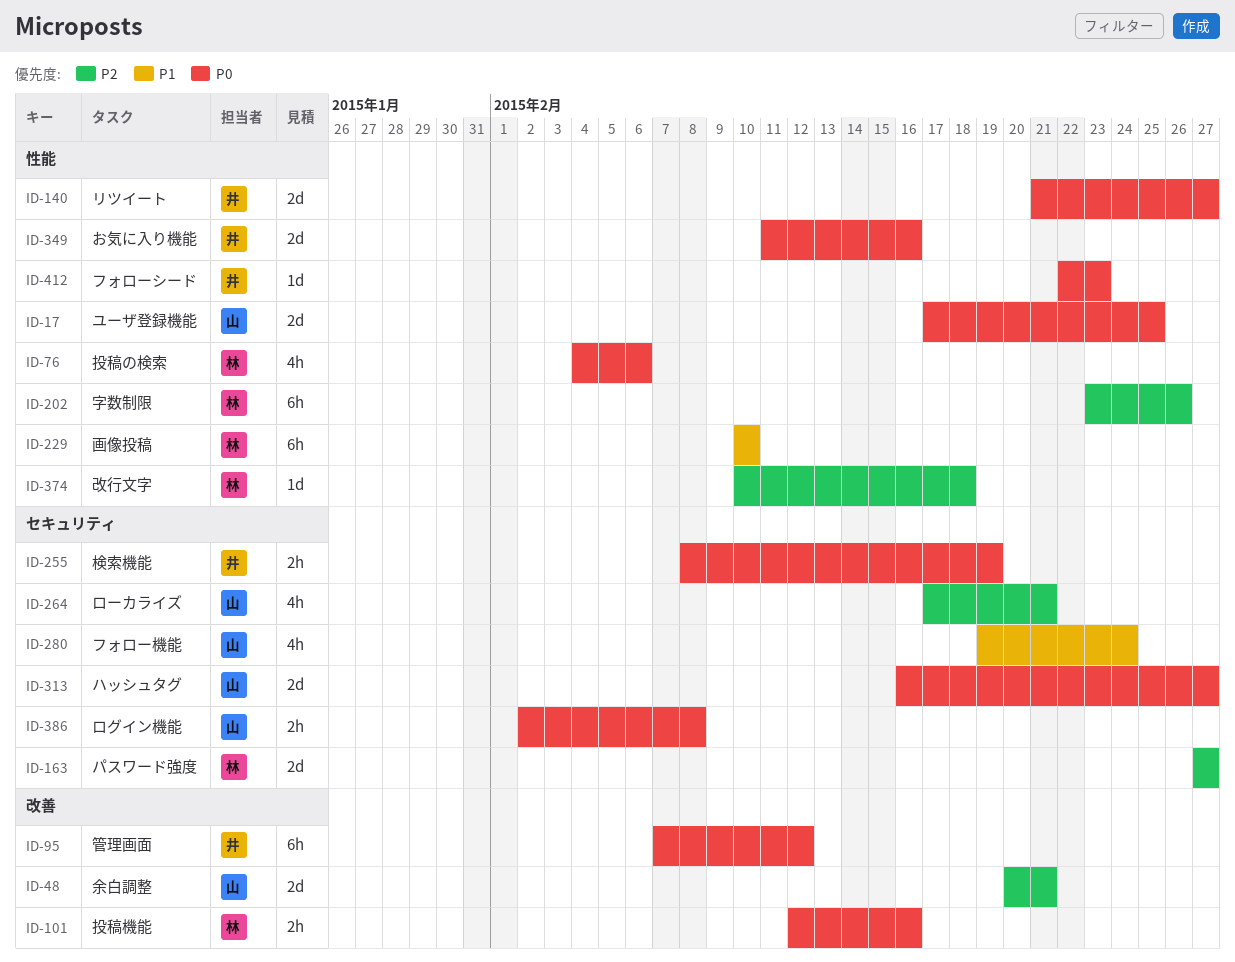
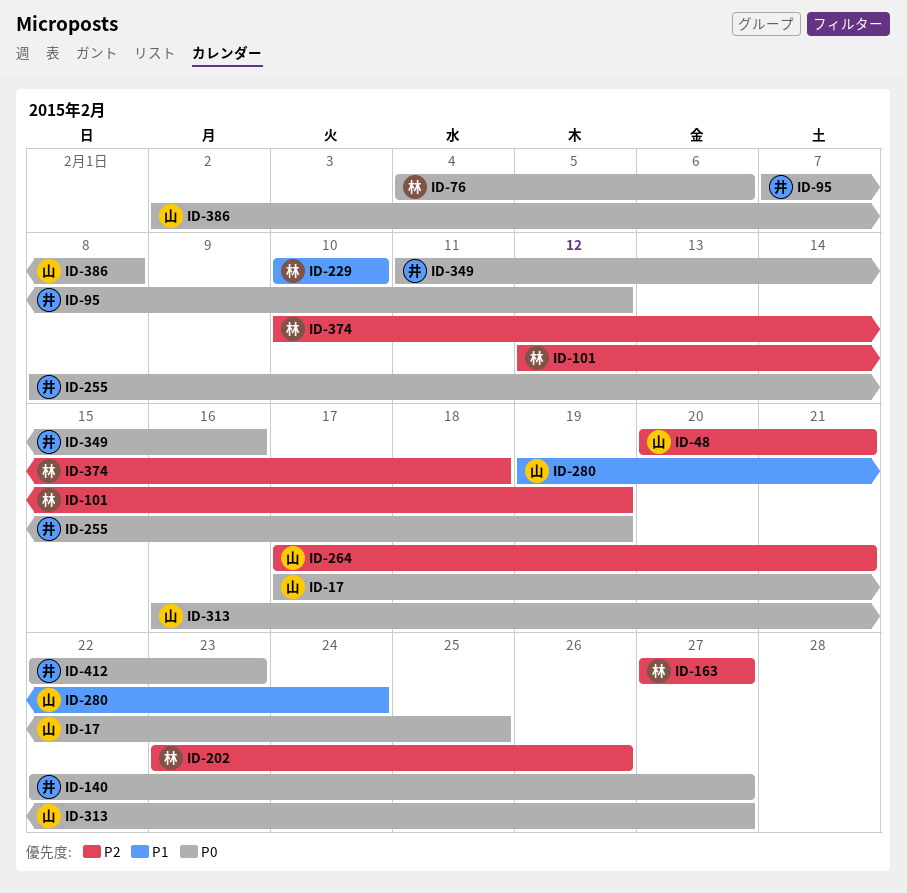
ID-101, priority: P0 -> P2
ID-101, due: Feb 16 -> Feb 19
ID-140, start: Feb 21 -> Feb 22

